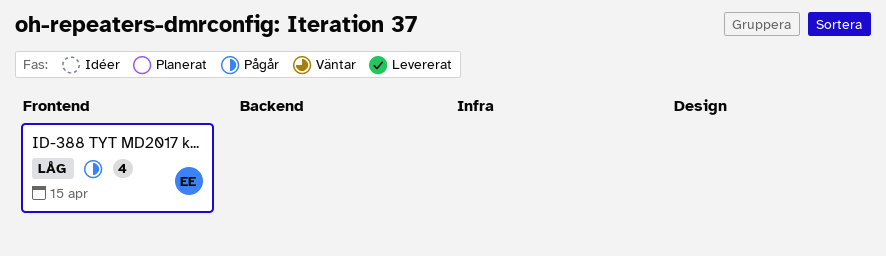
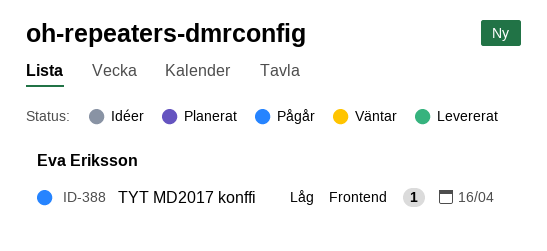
ID-388, estimate: 4 -> 1
ID-388, due: Apr 15 -> Apr 16

